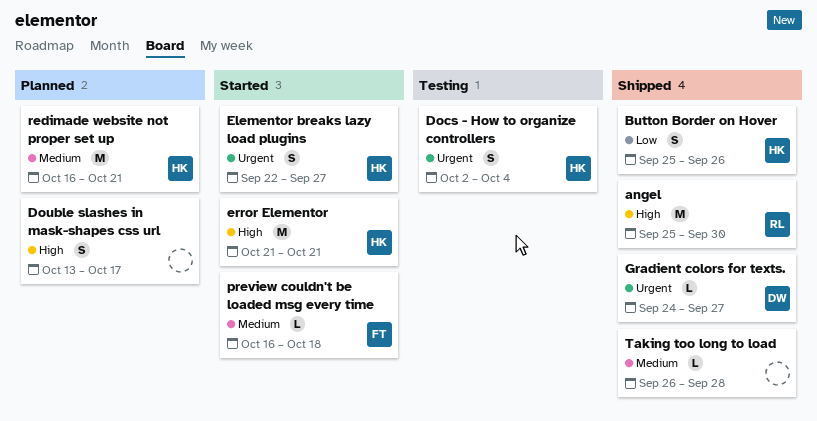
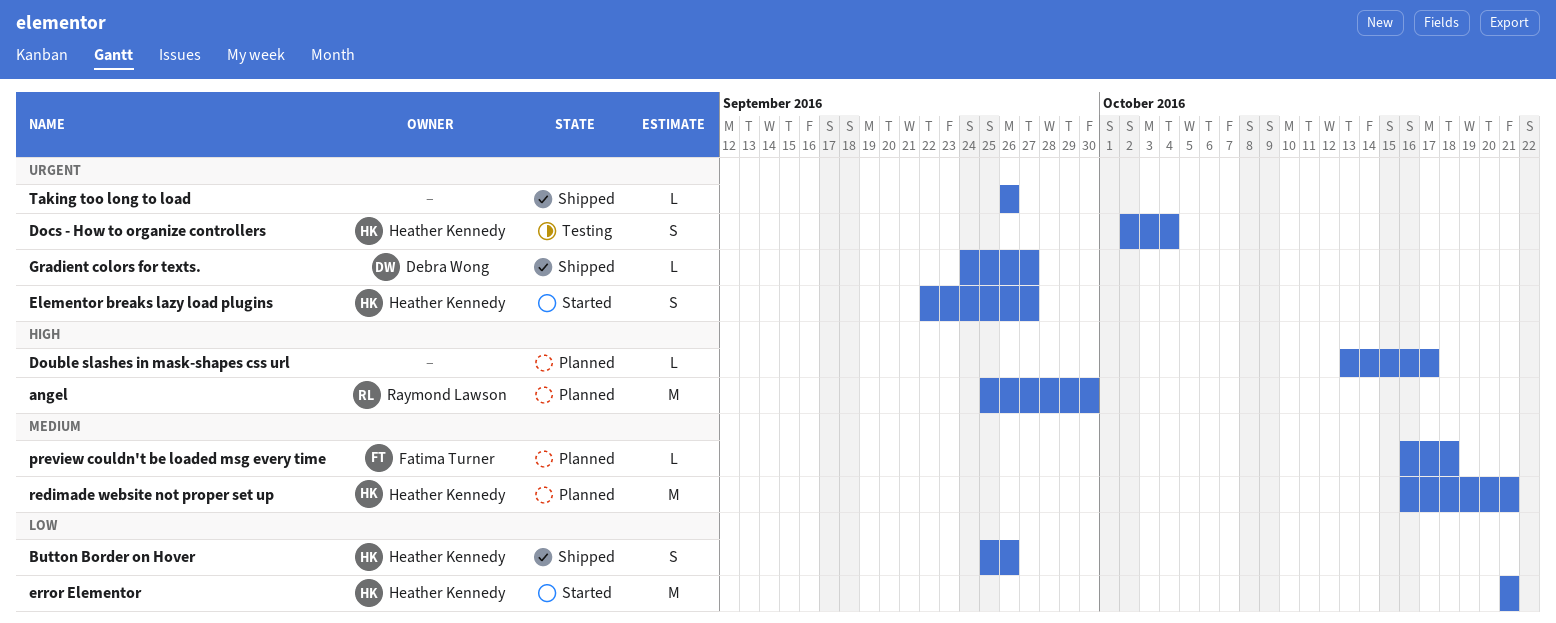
angel, status: Shipped -> Planned
Double slashes in mask-shapes css url, estimate: S -> L
error Elementor, priority: High -> Low
preview couldn't be loaded msg every time, status: Started -> Planned
Taking too long to load, priority: Medium -> Urgent
Taking too long to load, due: Sep 28 -> Sep 26

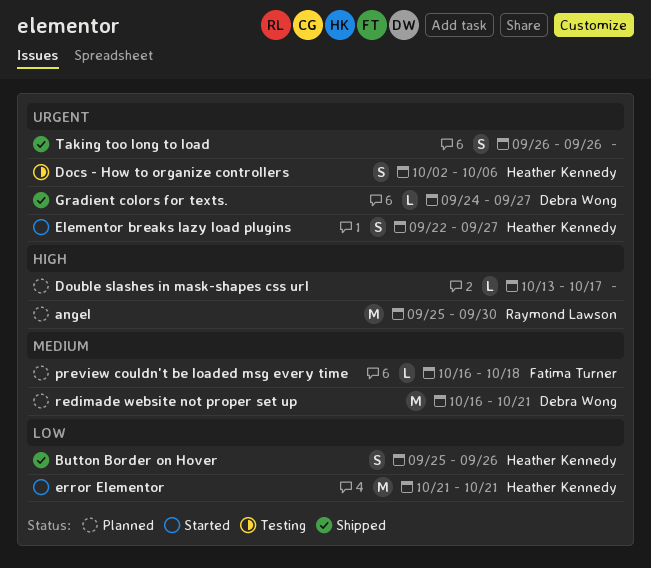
Docs - How to organize controllers, due: Oct 4 -> Oct 6
redimade website not proper set up, owner: Heather Kennedy -> Debra Wong
Taking too long to load, estimate: L -> S

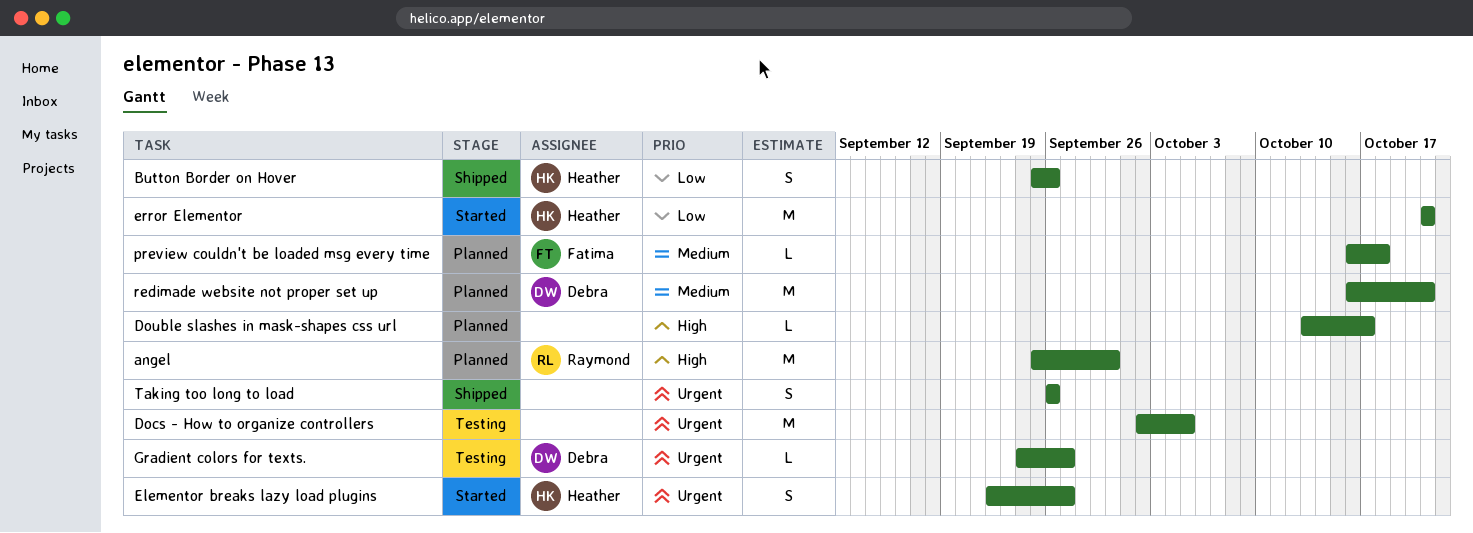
Docs - How to organize controllers, owner: Heather Kennedy -> none
Docs - How to organize controllers, estimate: S -> M
Docs - How to organize controllers, due: Oct 6 -> Oct 5
Gradient colors for texts., status: Shipped -> Testing

